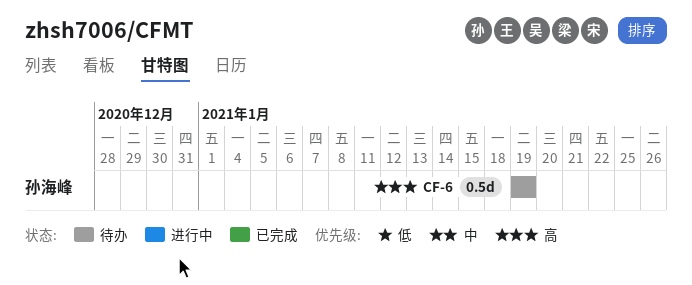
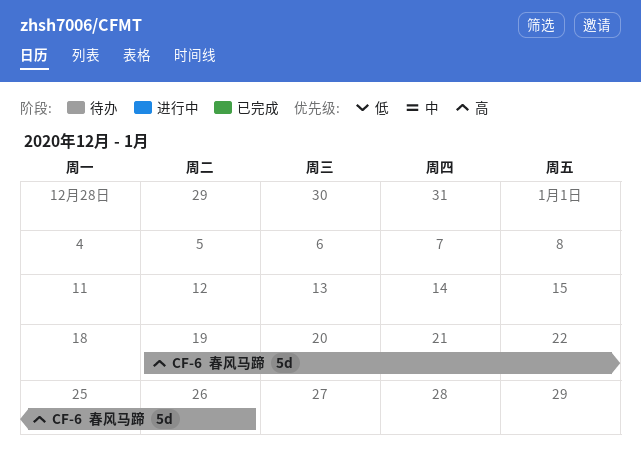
CF-6, estimate: 0.5d -> 5d
CF-6, due: Jan 19 -> Jan 26

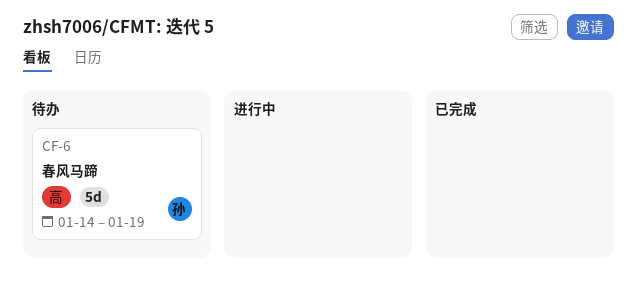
CF-6, start: Jan 19 -> Jan 14
CF-6, due: Jan 26 -> Jan 19

